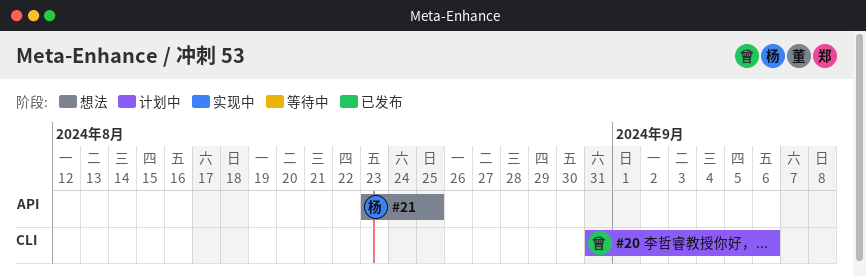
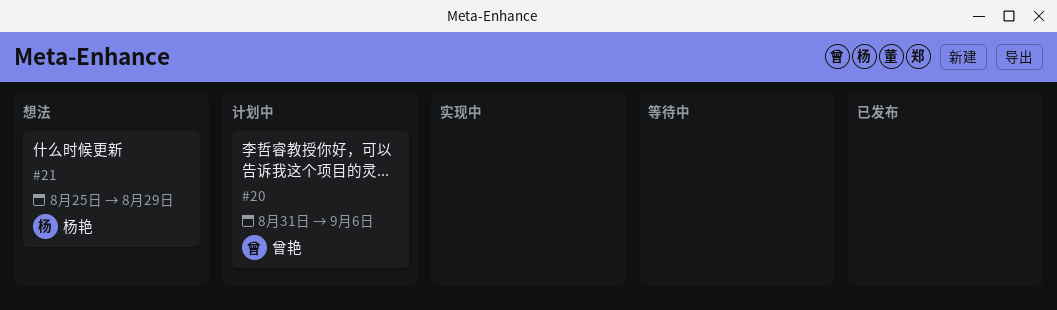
#21, start: Aug 23 -> Aug 25
#21, due: Aug 25 -> Aug 29

